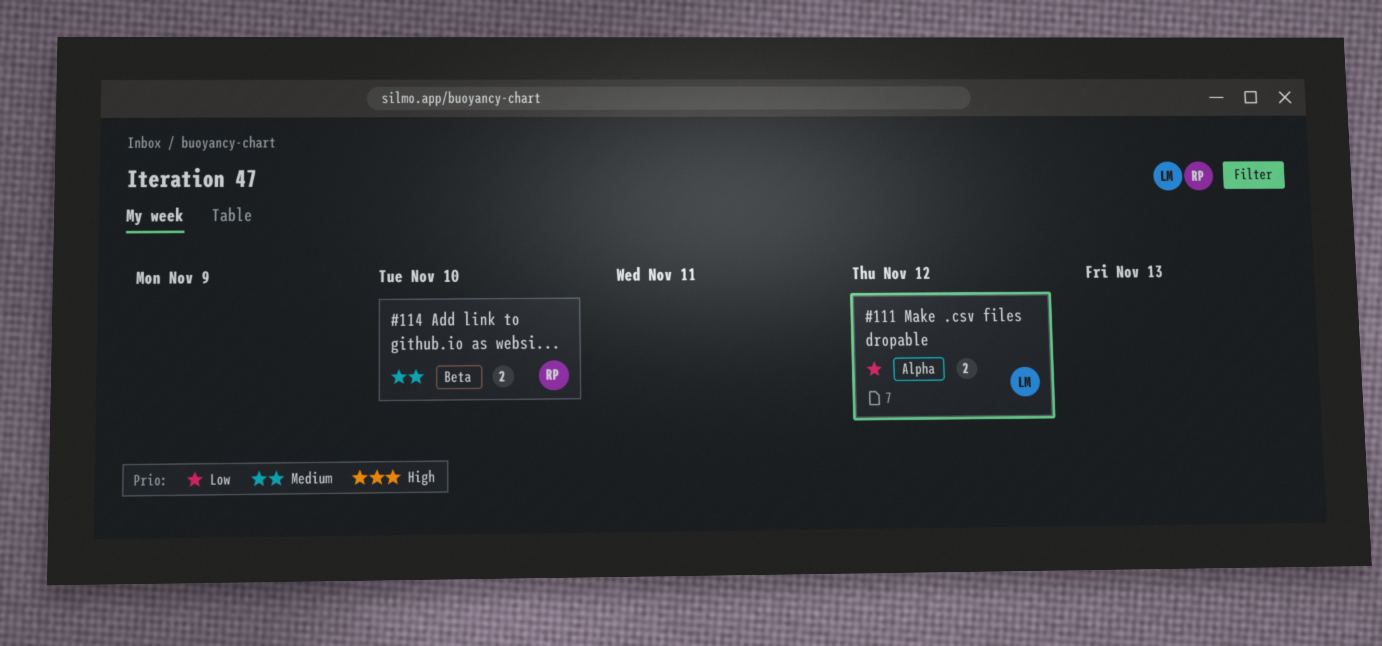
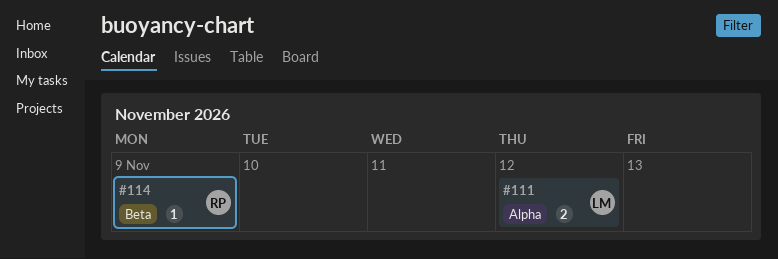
#114, estimate: 2 -> 1
#114, due: Nov 10 -> Nov 9

